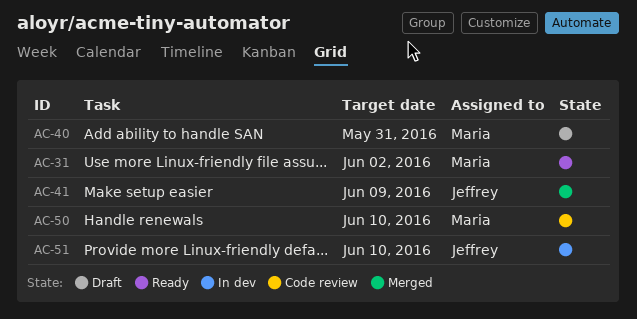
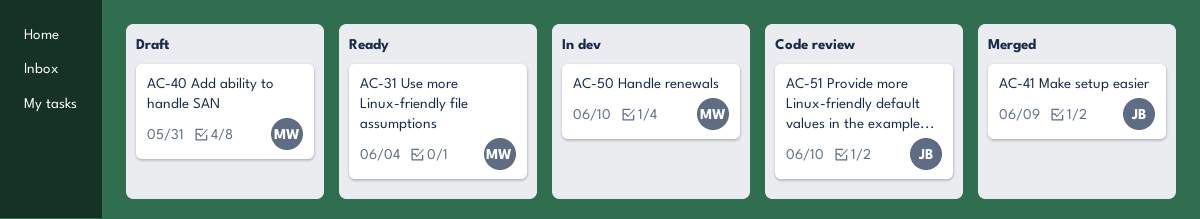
AC-31, due: Jun 2 -> Jun 4
AC-50, status: Code review -> In dev
AC-51, status: In dev -> Code review

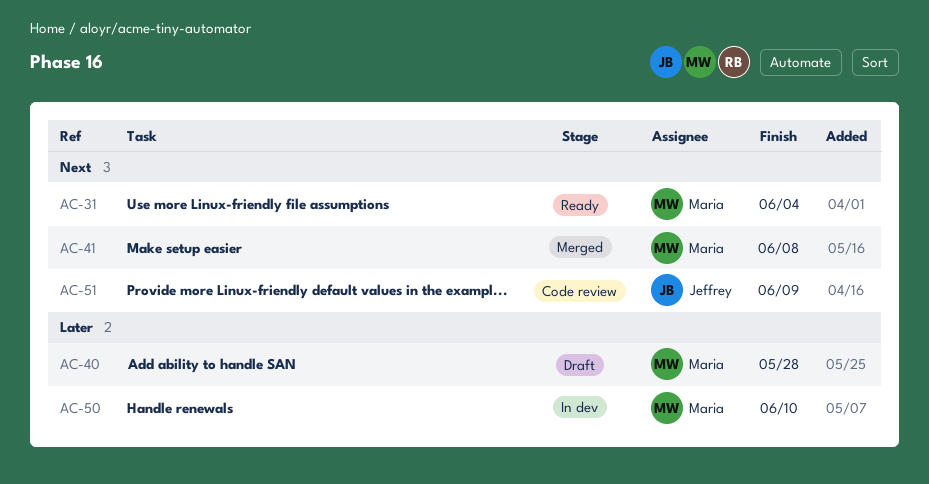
AC-40, due: May 31 -> May 28
AC-41, owner: Jeffrey -> Maria
AC-41, due: Jun 9 -> Jun 8
AC-51, due: Jun 10 -> Jun 9

